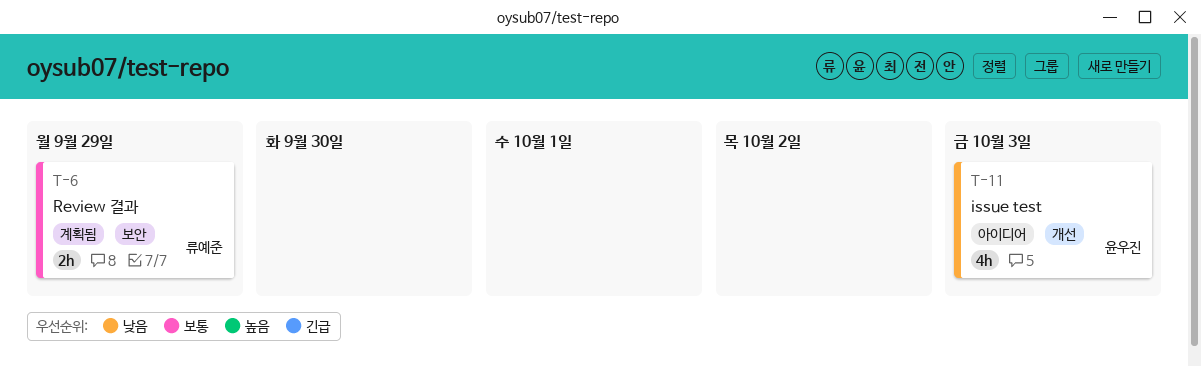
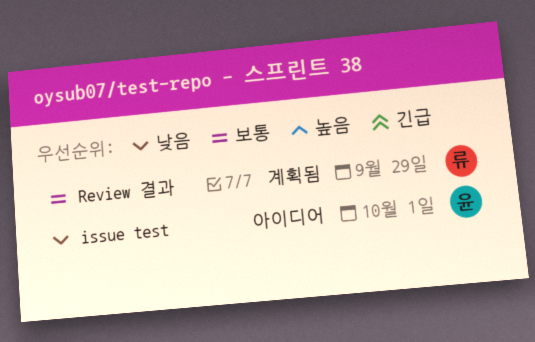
issue test, due: Oct 3 -> Oct 1

